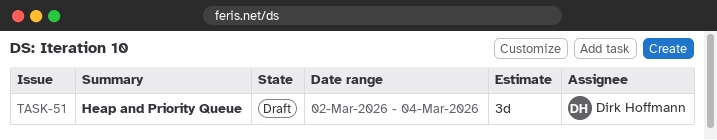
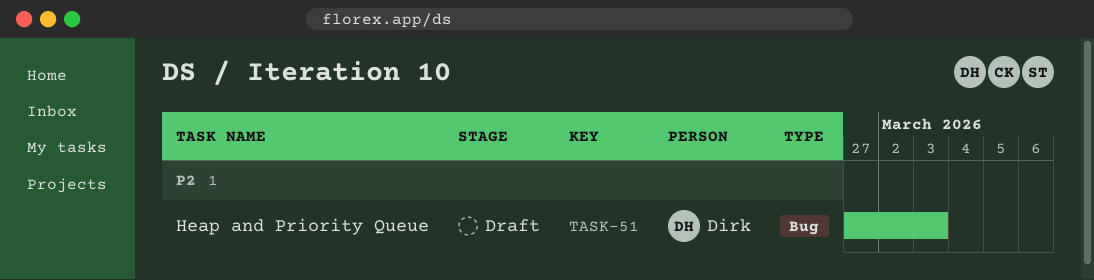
TASK-51, start: Mar 2 -> Feb 27
TASK-51, due: Mar 4 -> Mar 3

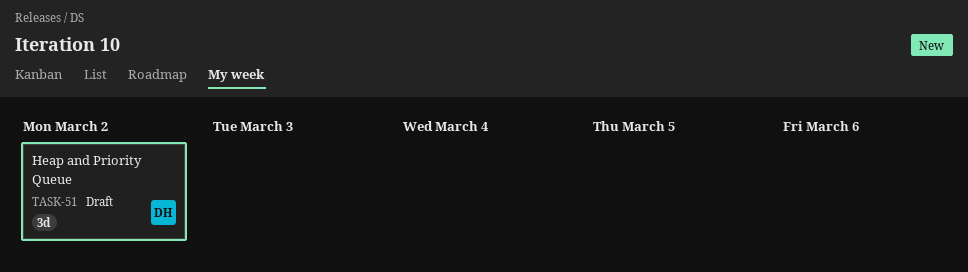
TASK-51, due: Mar 3 -> Mar 2

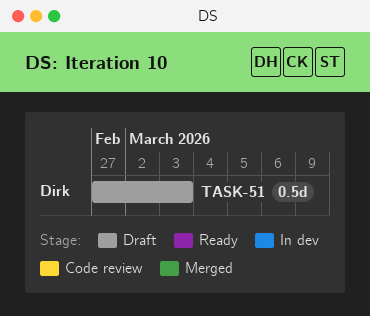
TASK-51, estimate: 3d -> 0.5d
TASK-51, due: Mar 2 -> Mar 3

